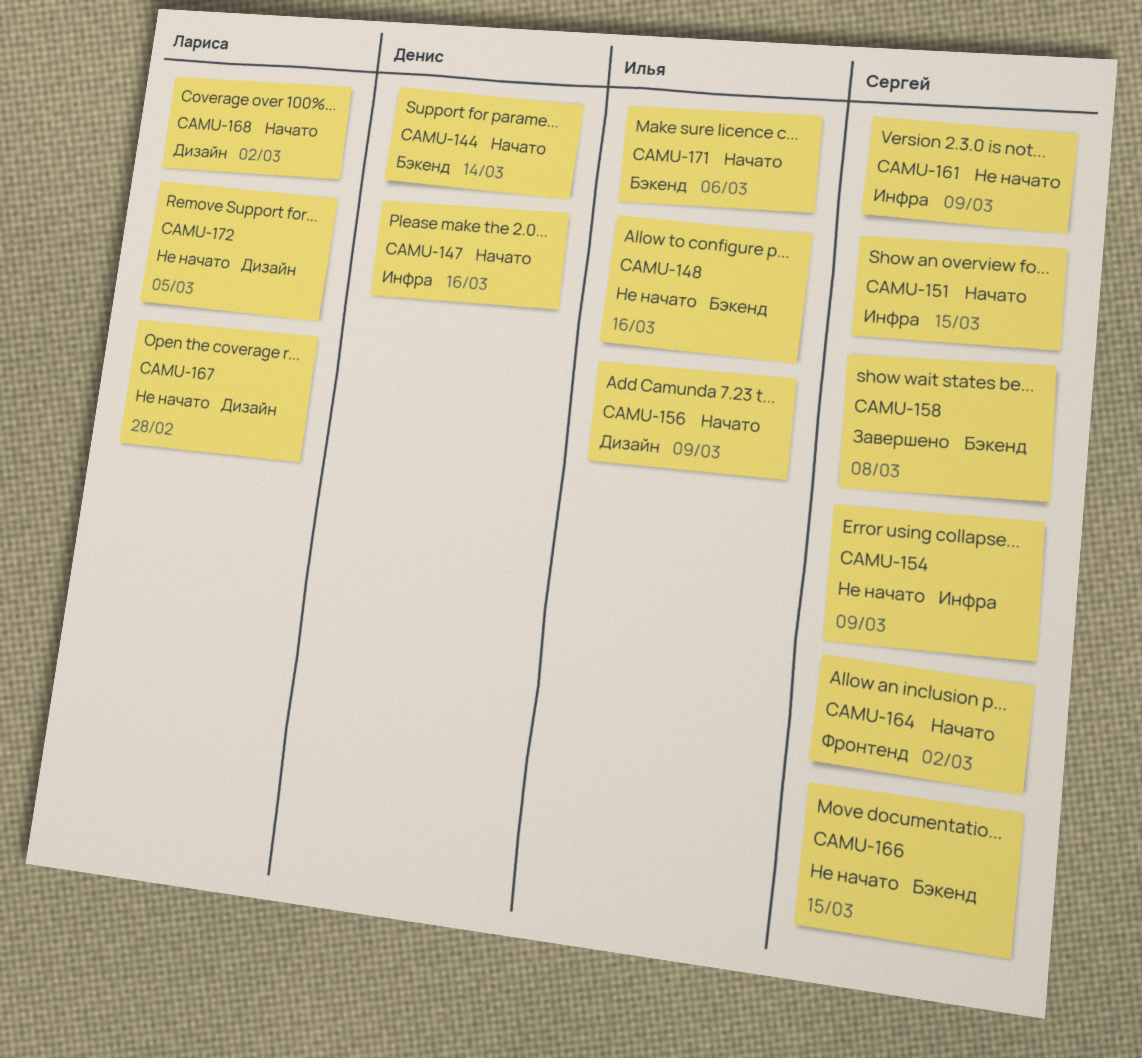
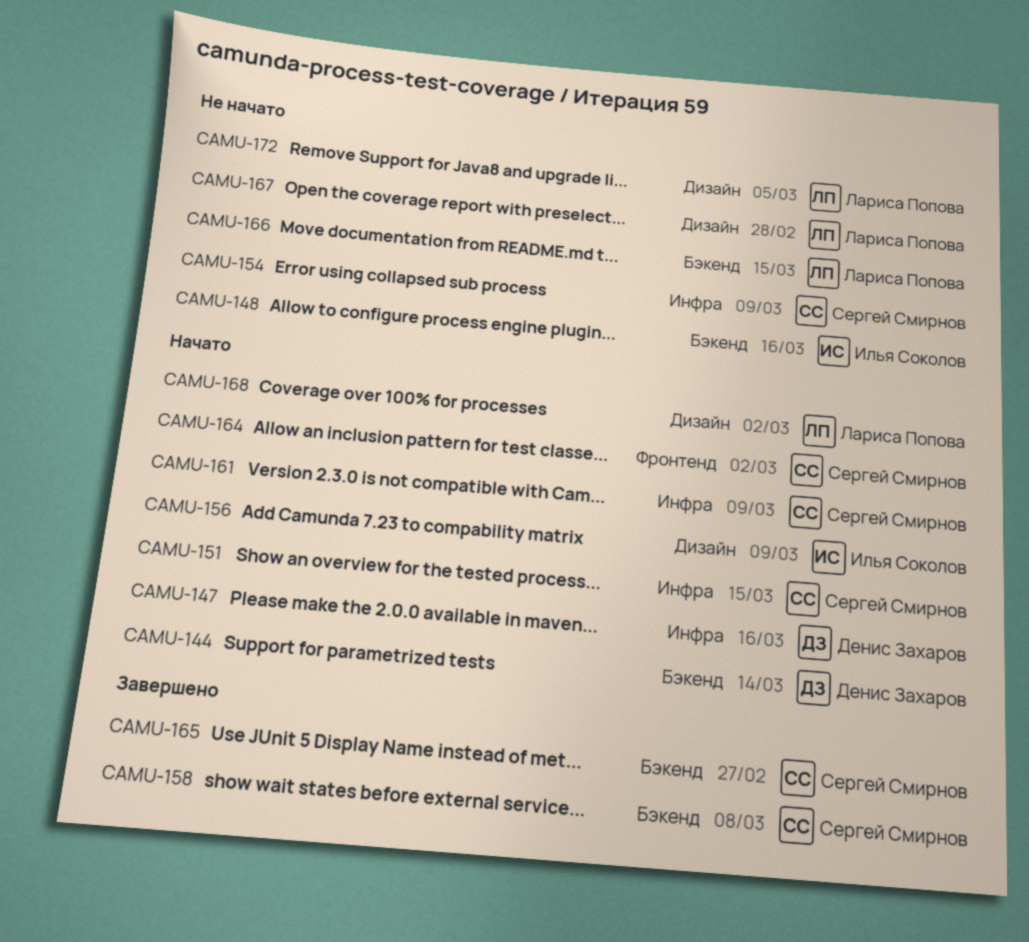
CAMU-161, status: Не начато -> Начато
CAMU-165: none -> present
CAMU-166, owner: Сергей Смирнов -> Лариса Попова
CAMU-171: present -> none

